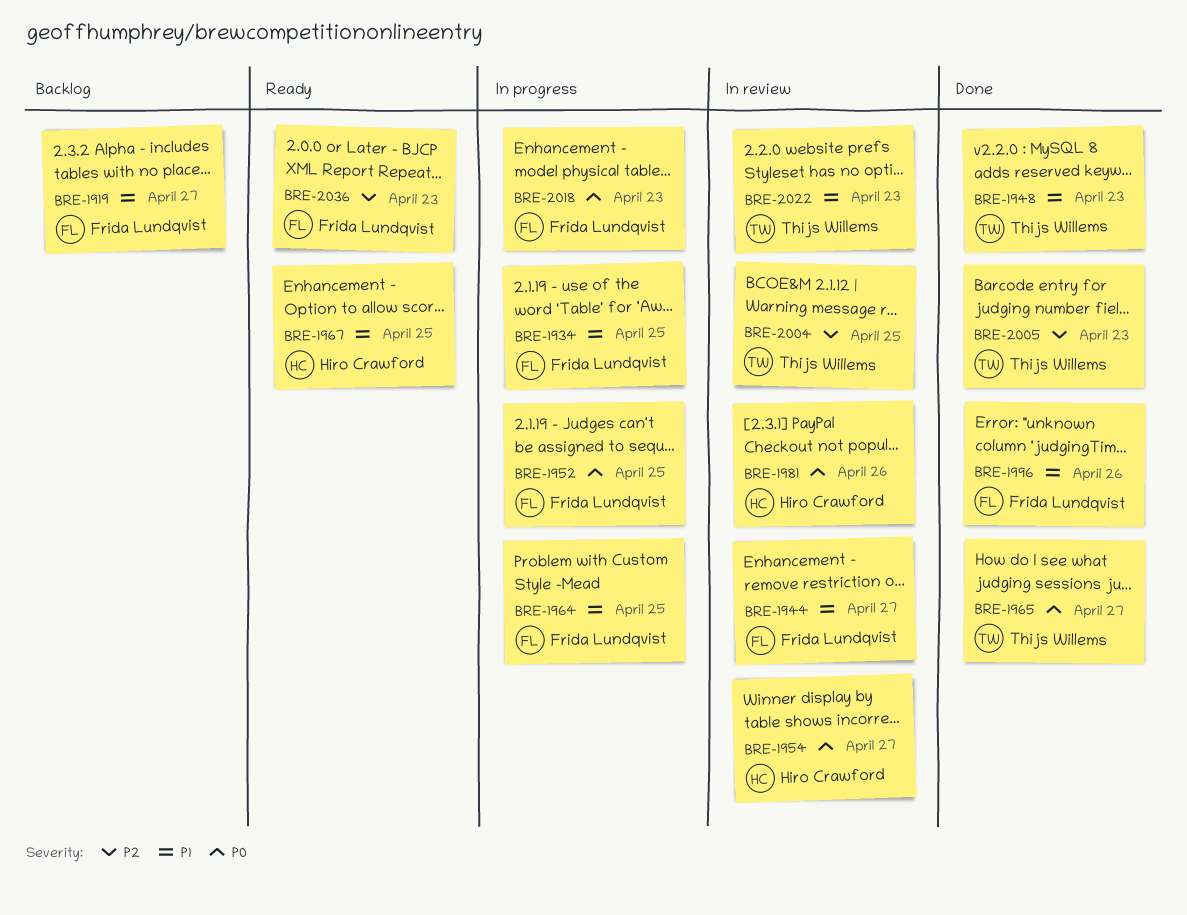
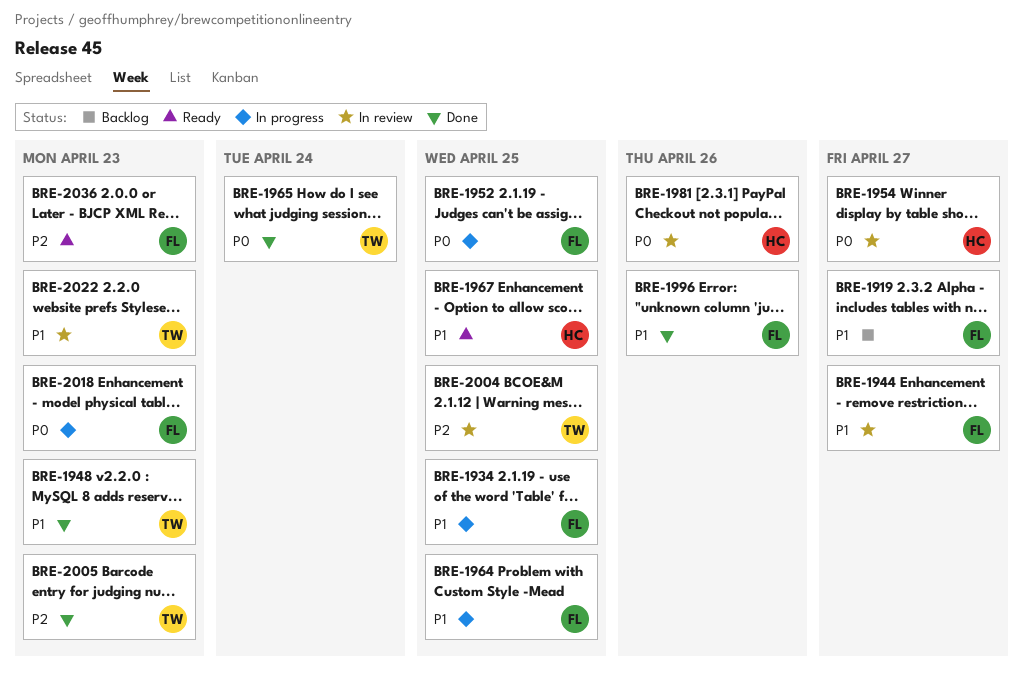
BRE-1965, due: Apr 27 -> Apr 24

